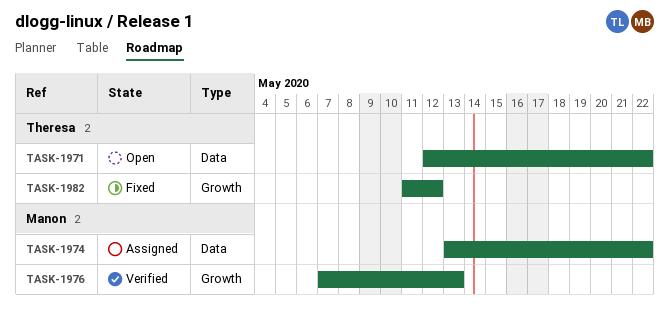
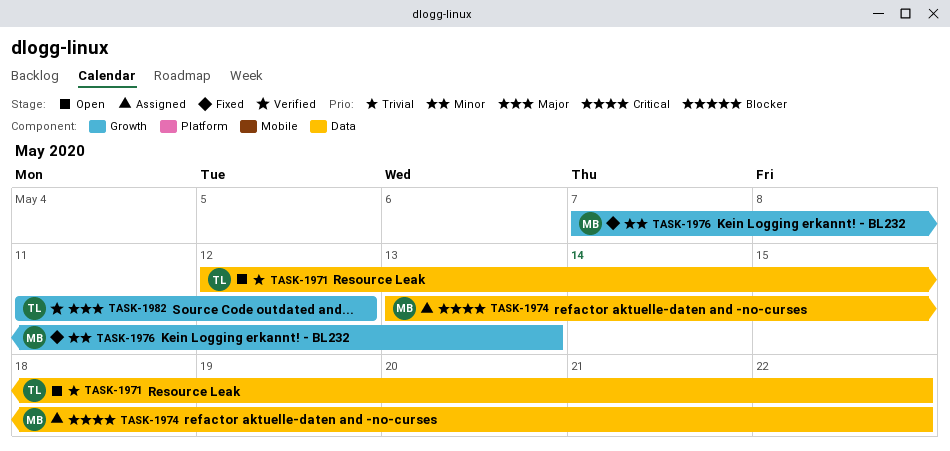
TASK-1976, status: Verified -> Fixed
TASK-1982, status: Fixed -> Verified

